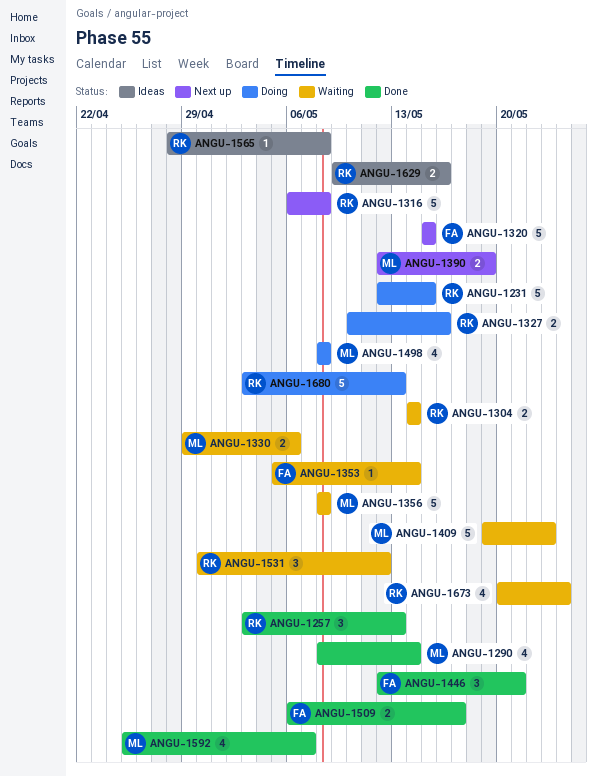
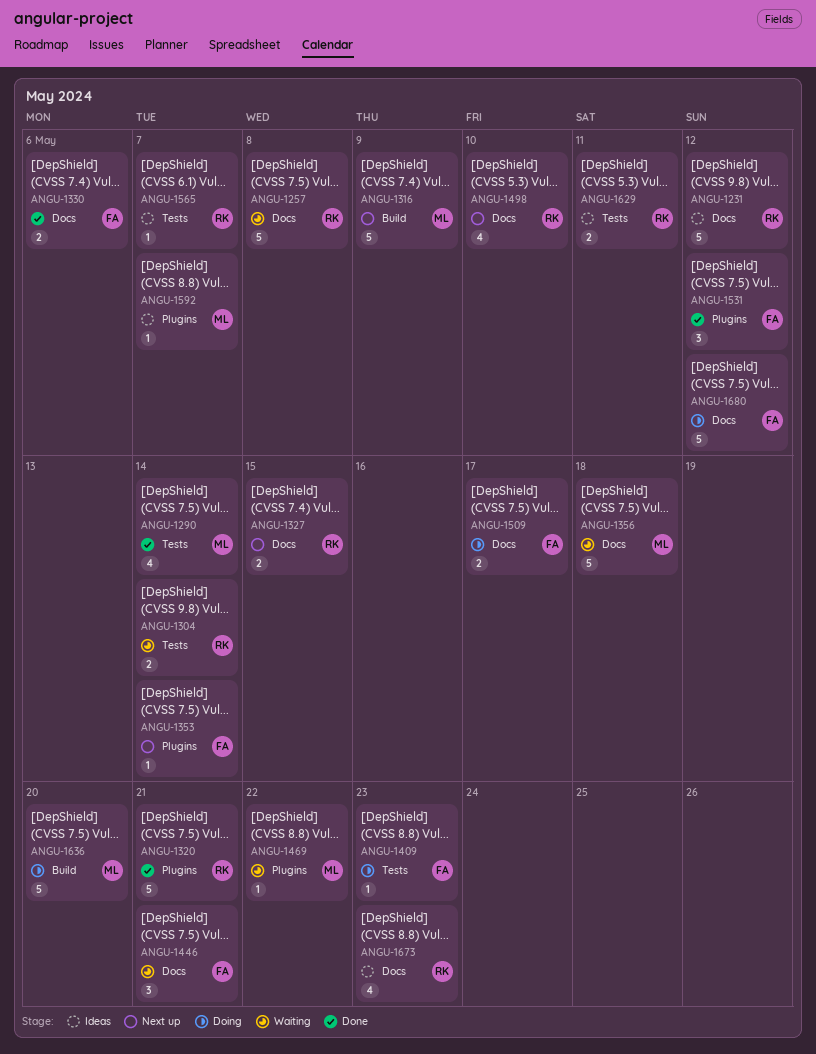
ANGU-1231, status: Doing -> Ideas
ANGU-1231, due: May 15 -> May 12
ANGU-1257, status: Done -> Waiting
ANGU-1257, estimate: 3 -> 5
ANGU-1257, due: May 13 -> May 8
ANGU-1316, owner: RK -> ML
ANGU-1316, due: May 8 -> May 9
ANGU-1320, status: Next up -> Done
ANGU-1320, owner: FA -> RK
ANGU-1320, due: May 15 -> May 21
ANGU-1327, status: Doing -> Next up
ANGU-1327, due: May 16 -> May 15
ANGU-1330, status: Waiting -> Done
ANGU-1330, owner: ML -> FA
ANGU-1353, status: Waiting -> Next up
ANGU-1356, due: May 8 -> May 18
ANGU-1390: present -> none
ANGU-1409, status: Waiting -> Doing
ANGU-1409, owner: ML -> FA
ANGU-1409, estimate: 5 -> 1
ANGU-1446, status: Done -> Waiting
ANGU-1469: none -> present
ANGU-1498, status: Doing -> Next up
ANGU-1498, owner: ML -> RK
ANGU-1498, due: May 8 -> May 10
ANGU-1509, status: Done -> Doing
ANGU-1531, status: Waiting -> Done
ANGU-1531, owner: RK -> FA
ANGU-1565, due: May 8 -> May 7
ANGU-1592, status: Done -> Ideas
ANGU-1592, estimate: 4 -> 1
ANGU-1629, due: May 16 -> May 11
ANGU-1636: none -> present
ANGU-1673, status: Waiting -> Ideas
ANGU-1673, due: May 24 -> May 23
ANGU-1680, owner: RK -> FA
ANGU-1680, due: May 13 -> May 12

